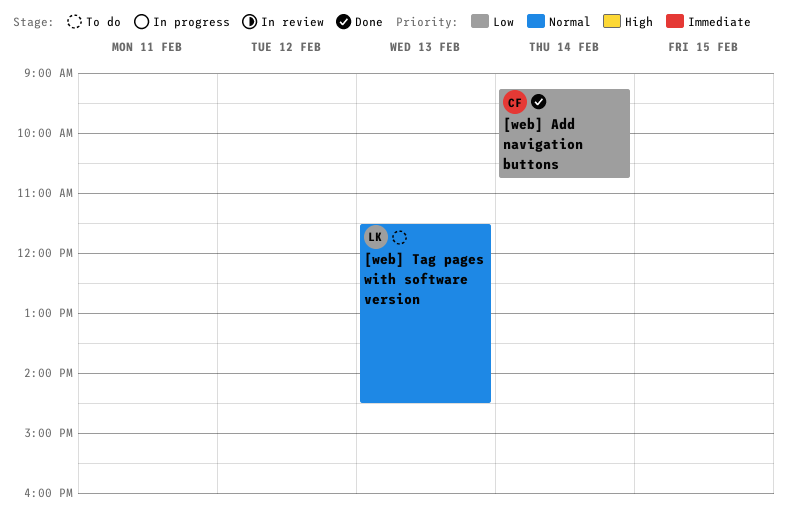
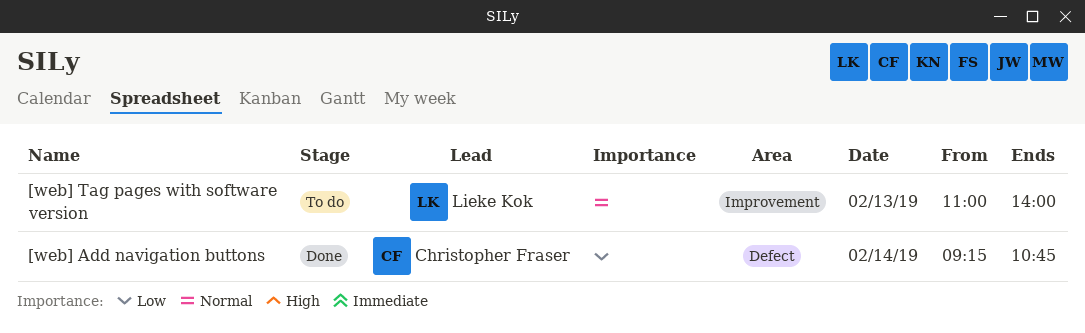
[web] Tag pages with software version, begins: 11:30 -> 11:00
[web] Tag pages with software version, ends: 14:30 -> 14:00

